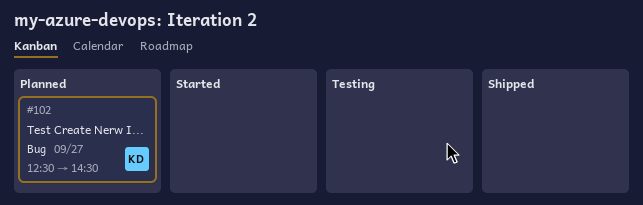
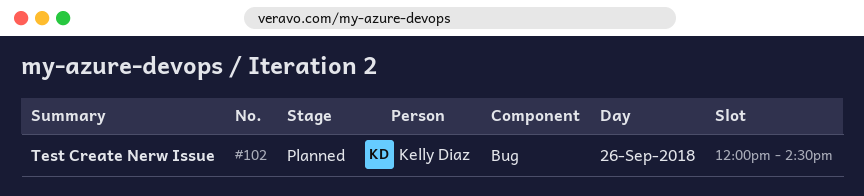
#102, day: Sep 27 -> Sep 26
#102, begins: 12:30 -> 12:00

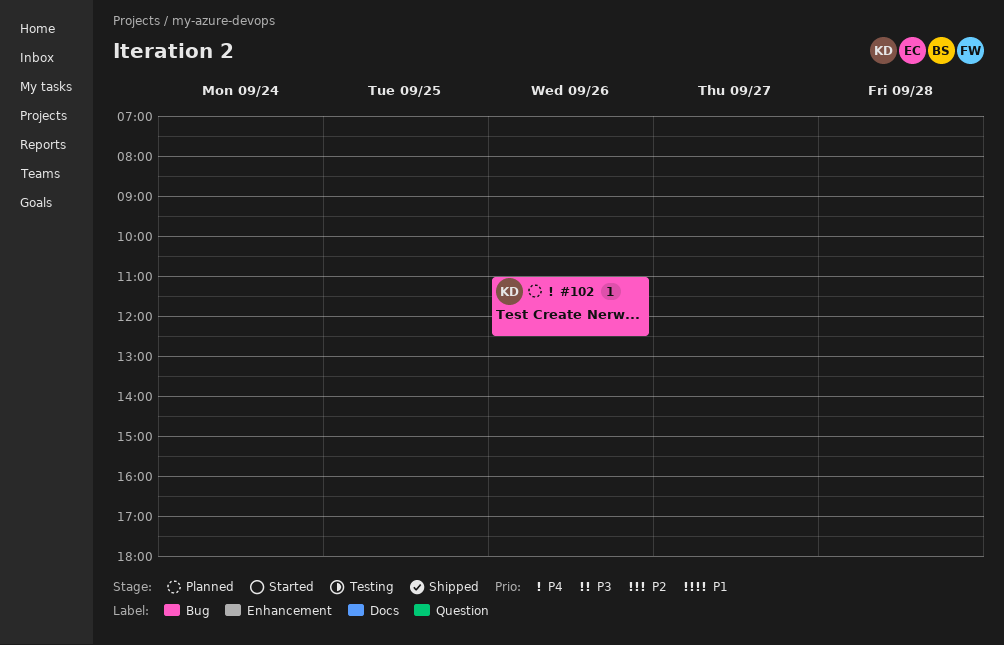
#102, begins: 12:00 -> 11:00
#102, ends: 14:30 -> 12:30

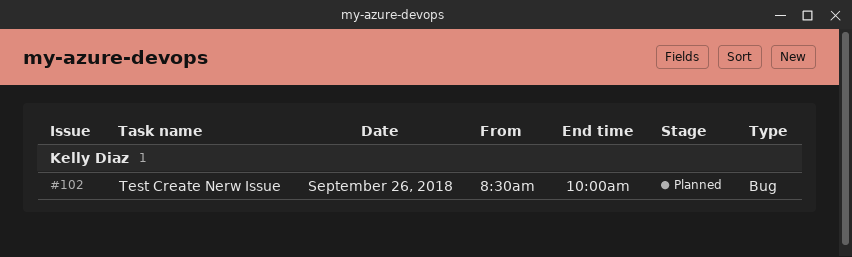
#102, begins: 11:00 -> 08:30
#102, ends: 12:30 -> 10:00

